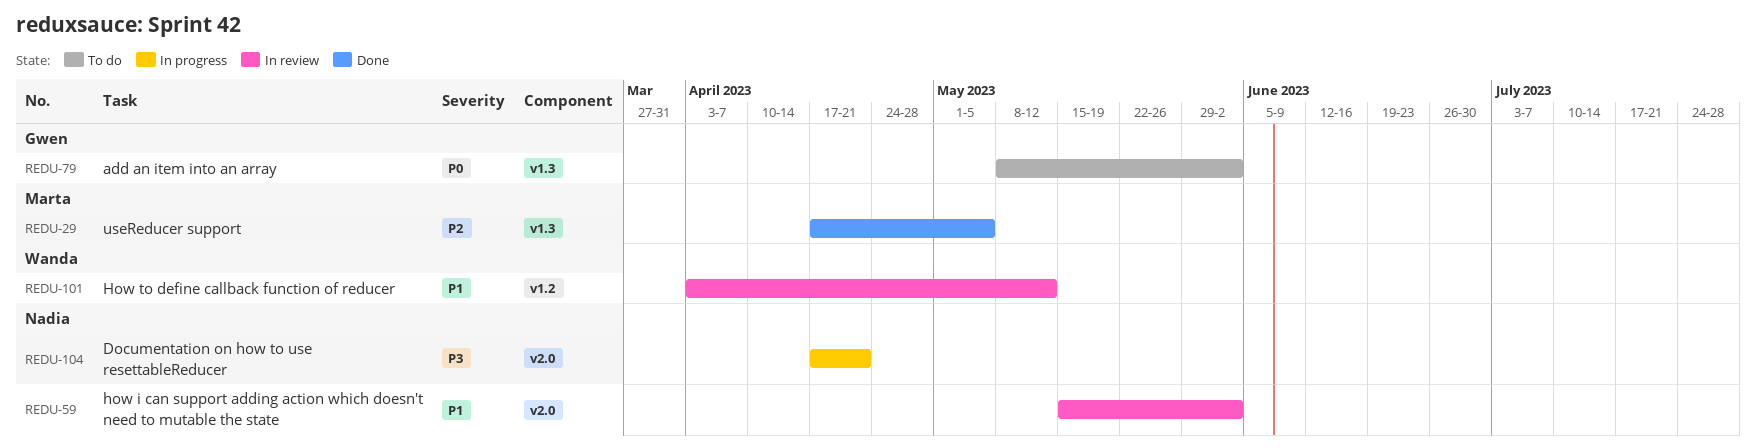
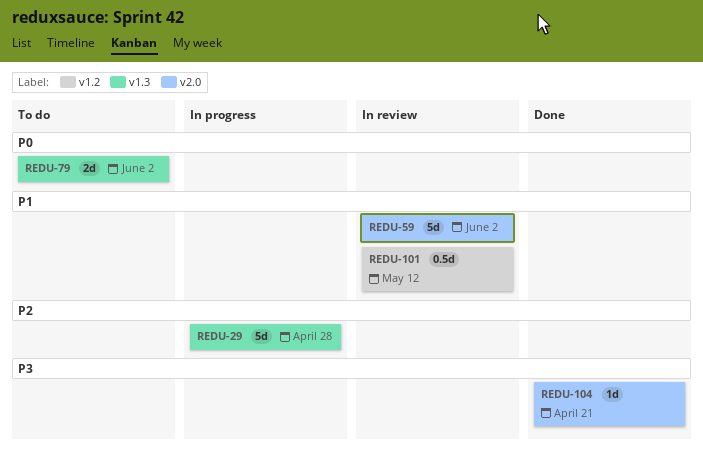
REDU-29, status: Done -> In progress
REDU-29, due: May 5 -> Apr 28
REDU-104, status: In progress -> Done

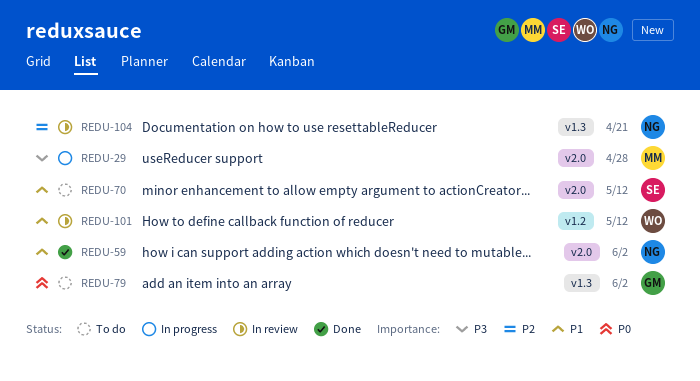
REDU-29, priority: P2 -> P3
REDU-29, label: v1.3 -> v2.0
REDU-59, status: In review -> Done
REDU-70: none -> present
REDU-104, status: Done -> In review
REDU-104, priority: P3 -> P2
REDU-104, label: v2.0 -> v1.3

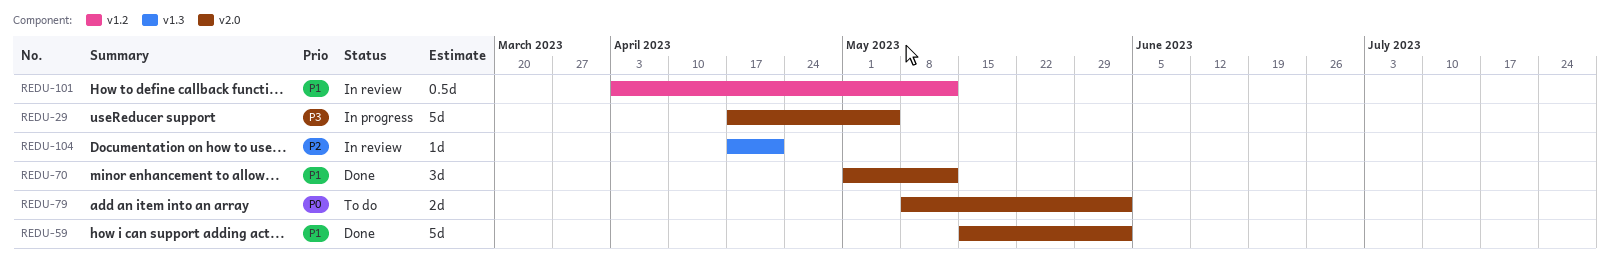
REDU-29, due: Apr 28 -> May 5
REDU-70, status: To do -> Done
REDU-79, label: v1.3 -> v2.0

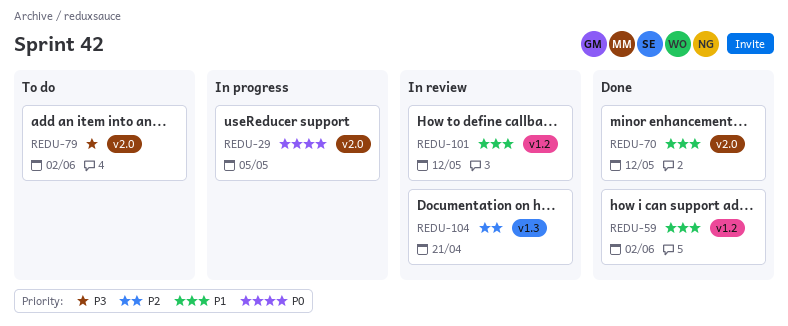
REDU-29, priority: P3 -> P0
REDU-59, label: v2.0 -> v1.2
REDU-79, priority: P0 -> P3

